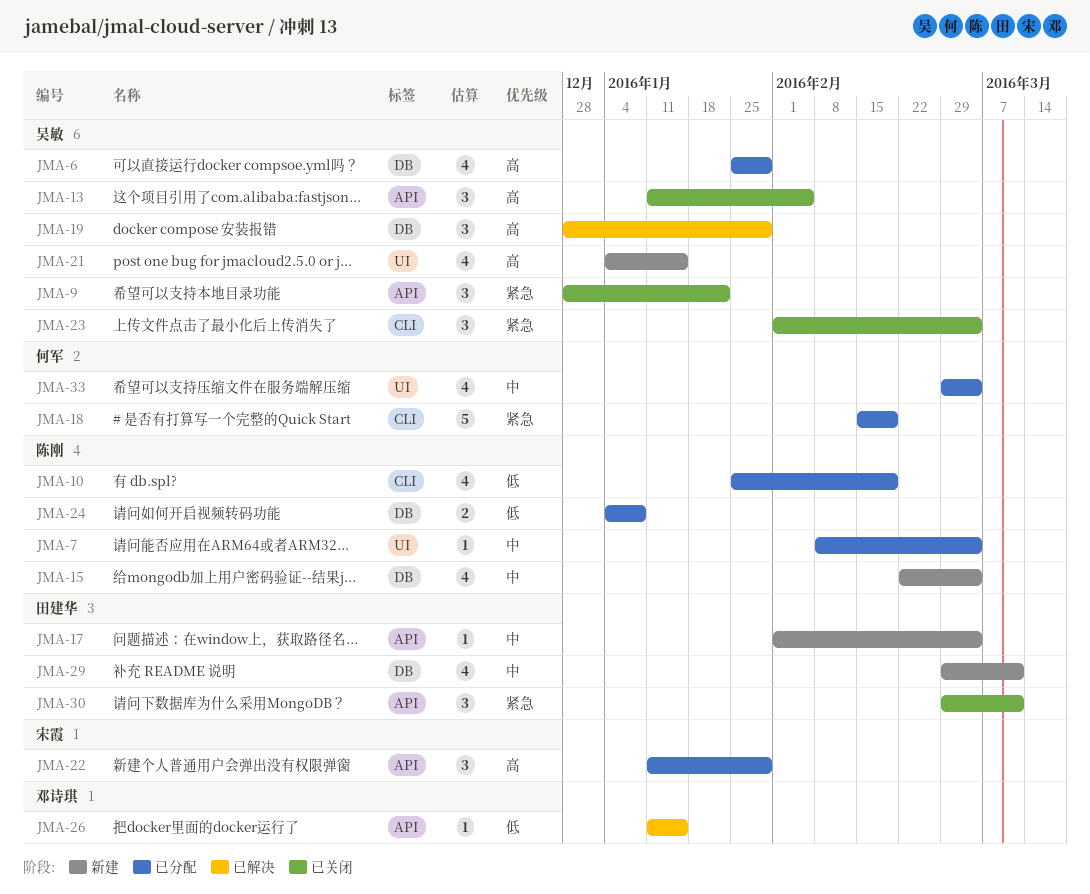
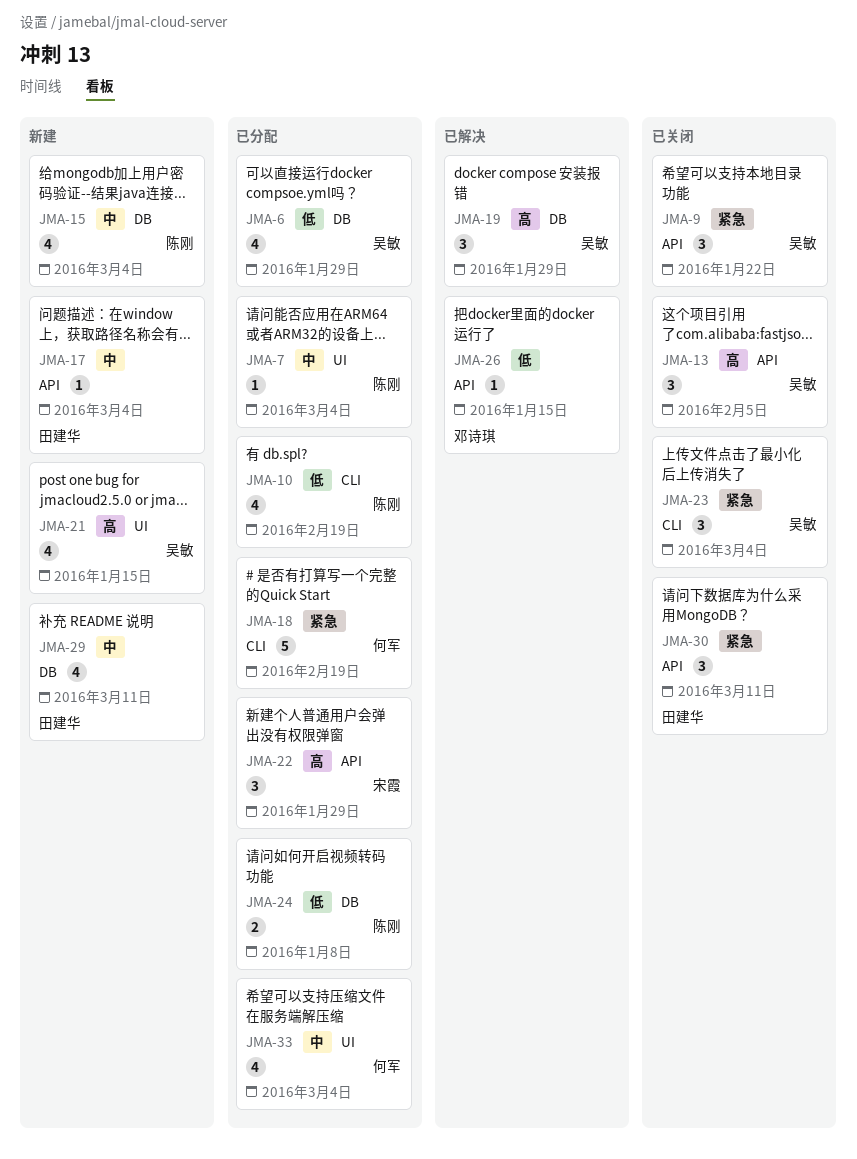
JMA-6, priority: 高 -> 低

